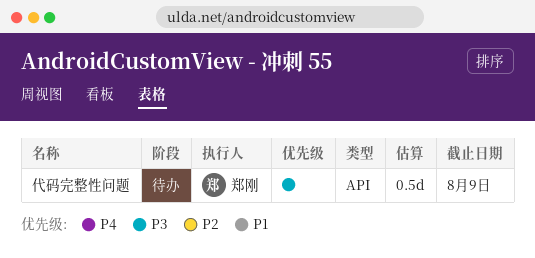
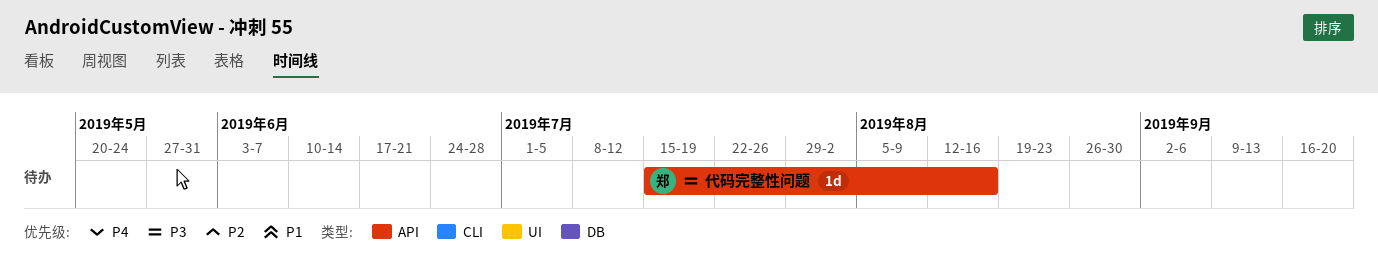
代码完整性问题, estimate: 0.5d -> 1d
代码完整性问题, due: Aug 9 -> Aug 16

